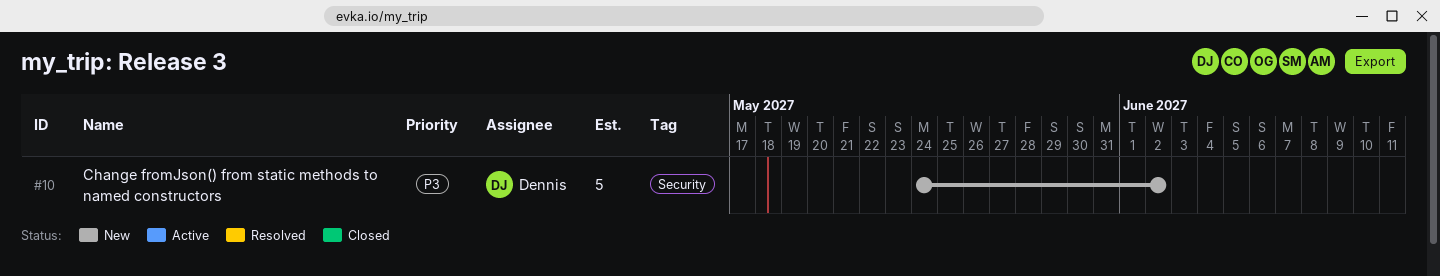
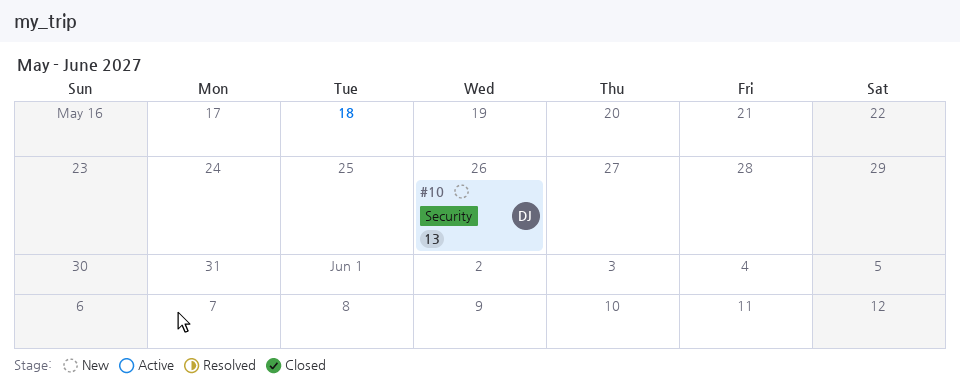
#10, estimate: 5 -> 13
#10, due: Jun 2 -> May 26

